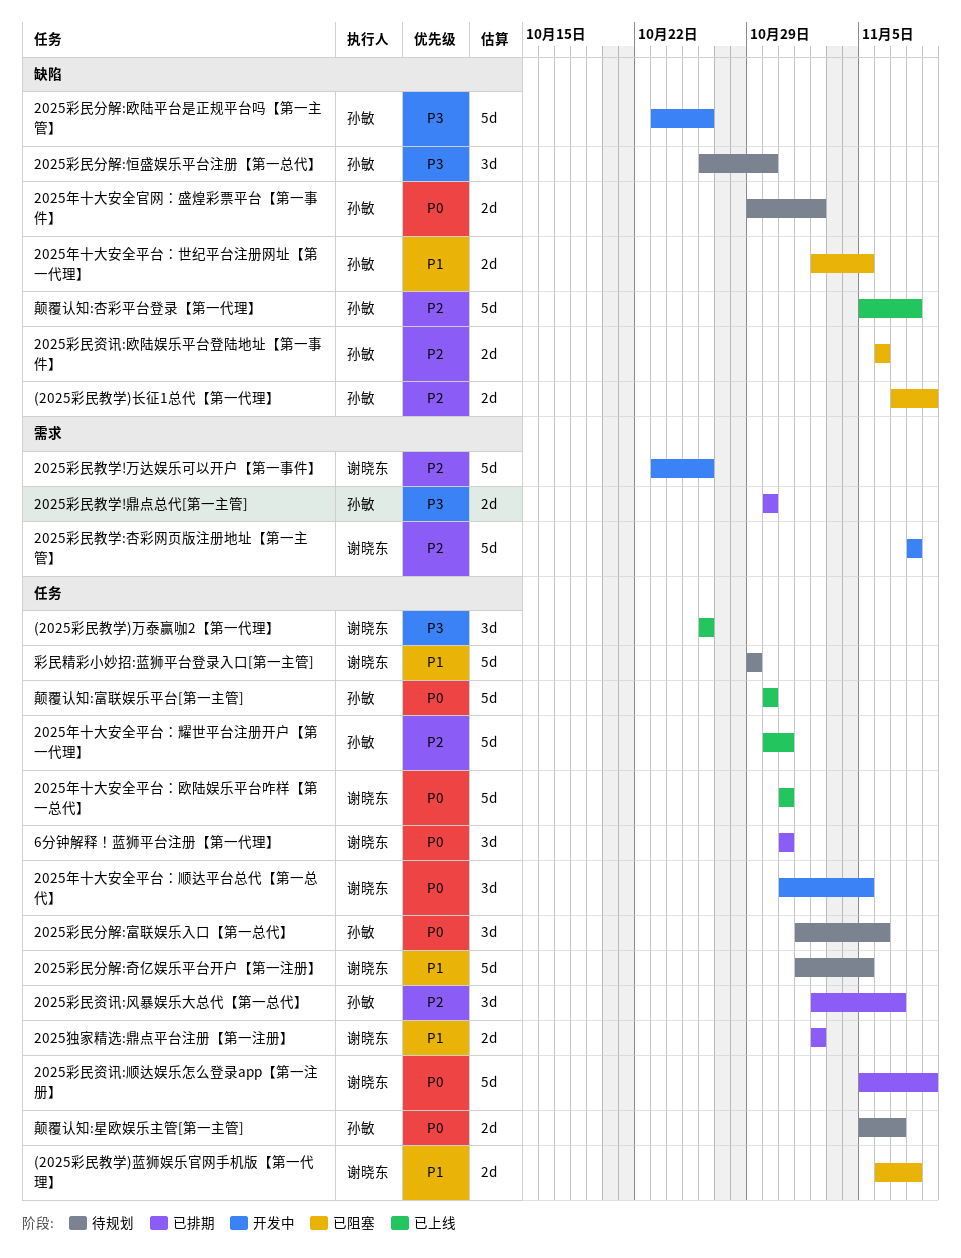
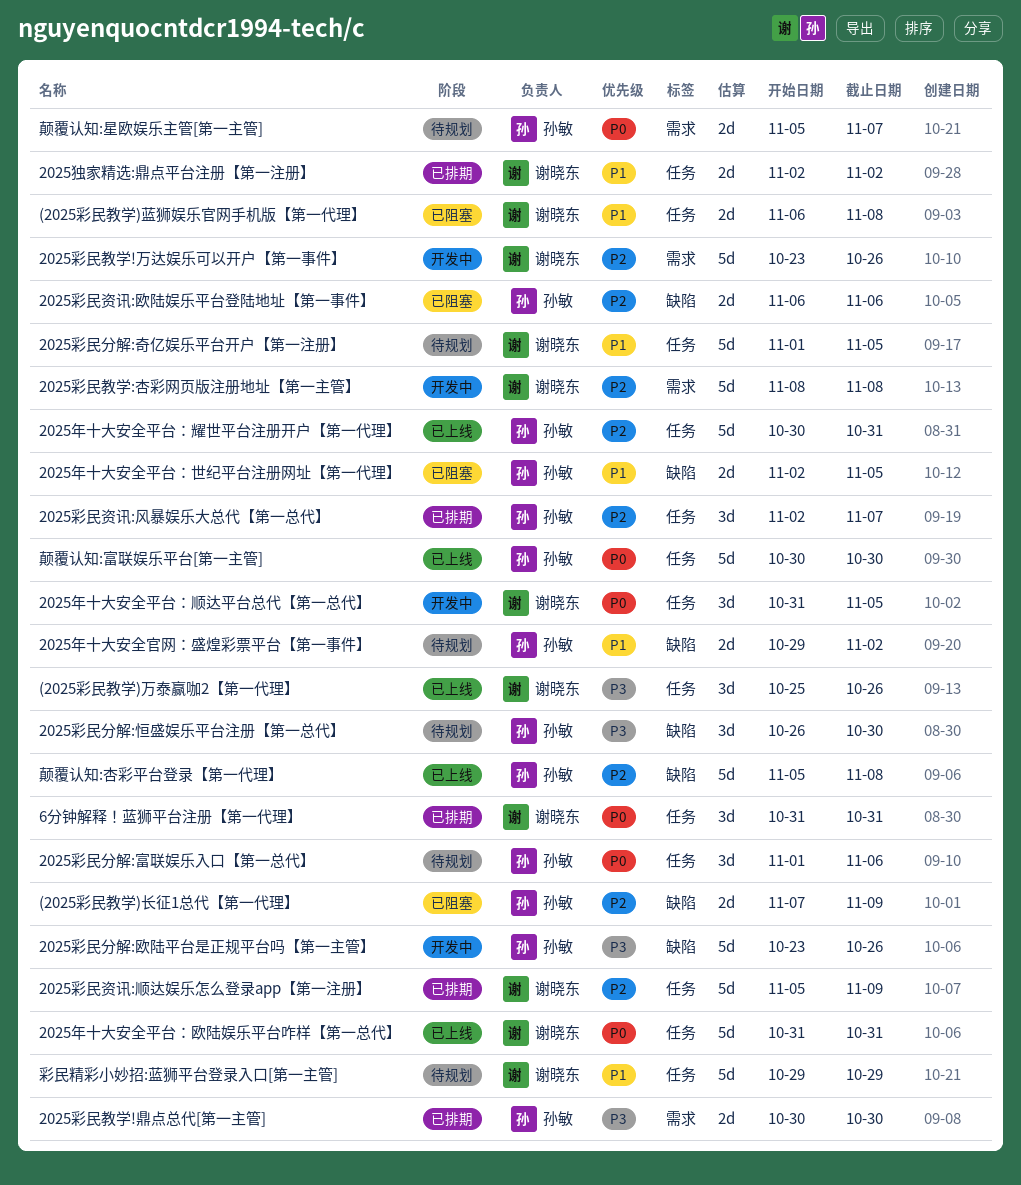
(2025彩民教学)万泰赢咖2【第一代理】, start: Oct 26 -> Oct 25
2025年十大安全官网：盛煌彩票平台【第一事件】, priority: P0 -> P1
2025彩民资讯:顺达娱乐怎么登录app【第一注册】, priority: P0 -> P2
颠覆认知:星欧娱乐主管[第一主管], label: 任务 -> 需求

